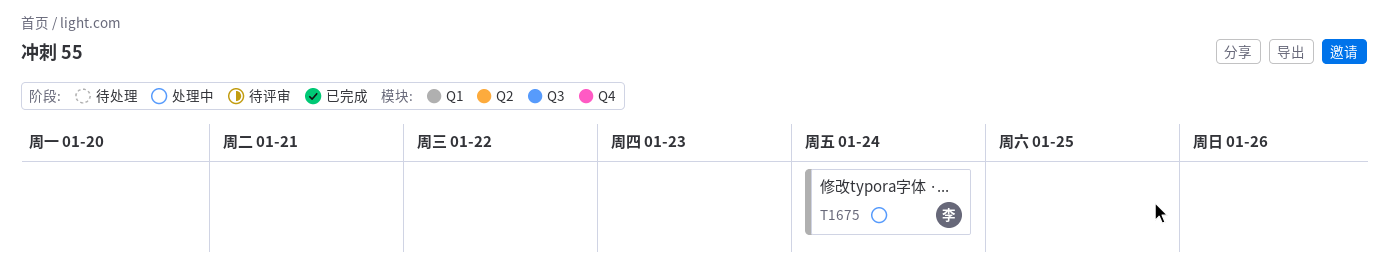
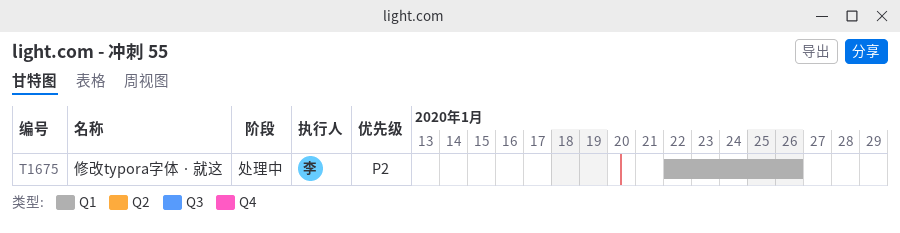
T1675, due: Jan 24 -> Jan 26

